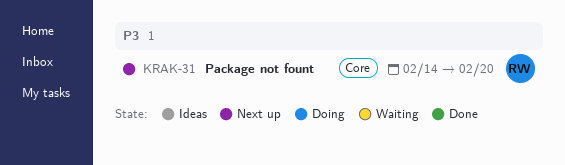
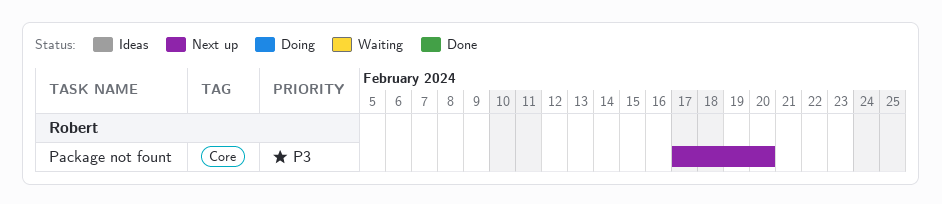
Package not fount, start: Feb 14 -> Feb 17

